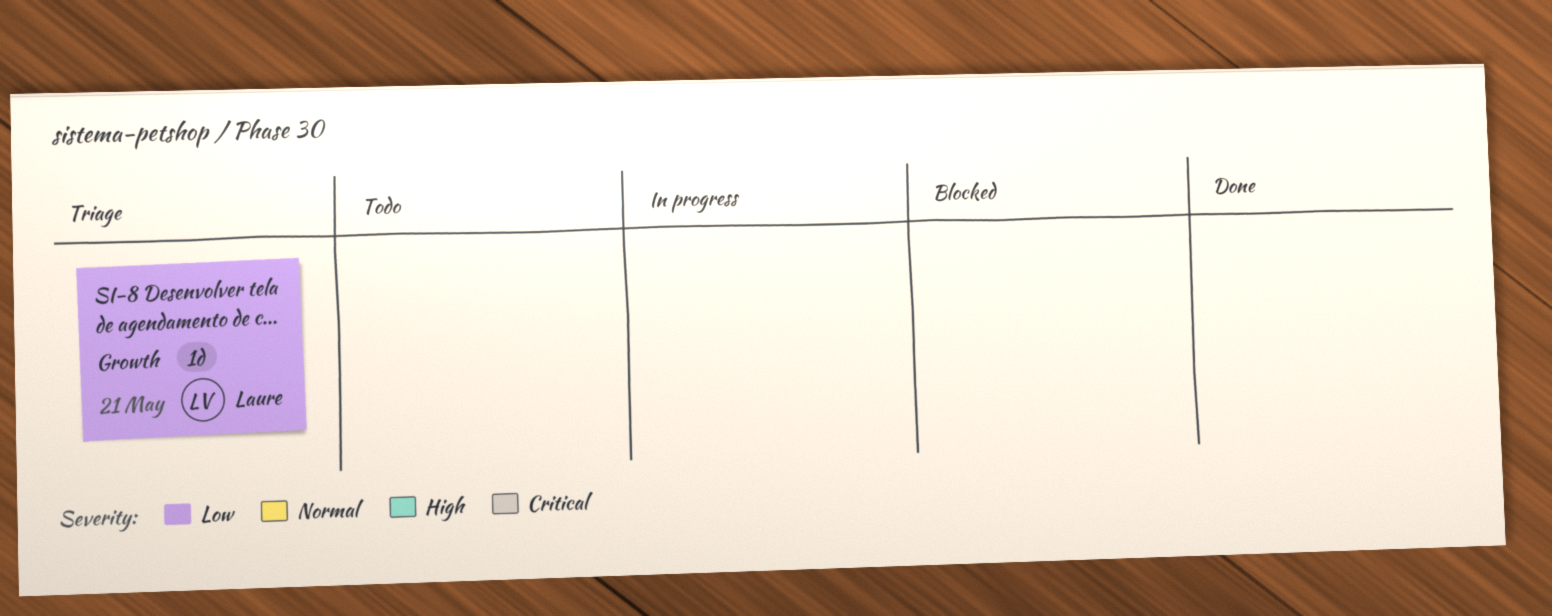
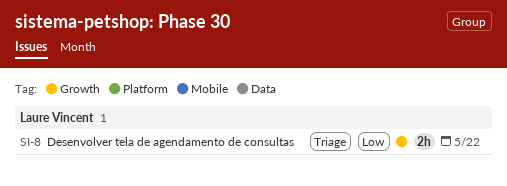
SI-8, estimate: 1d -> 2h
SI-8, due: May 21 -> May 22

